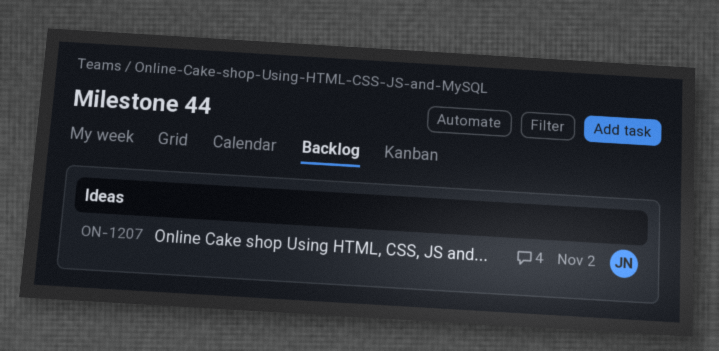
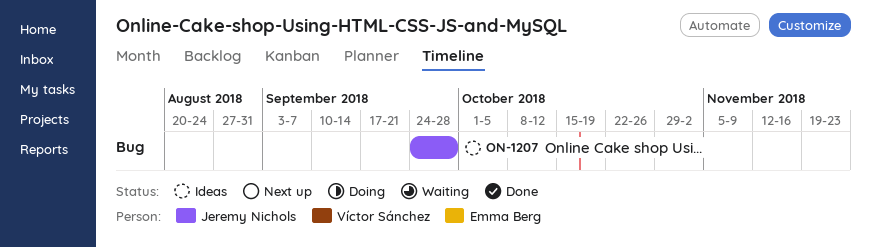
ON-1207, due: Nov 2 -> Sep 28

